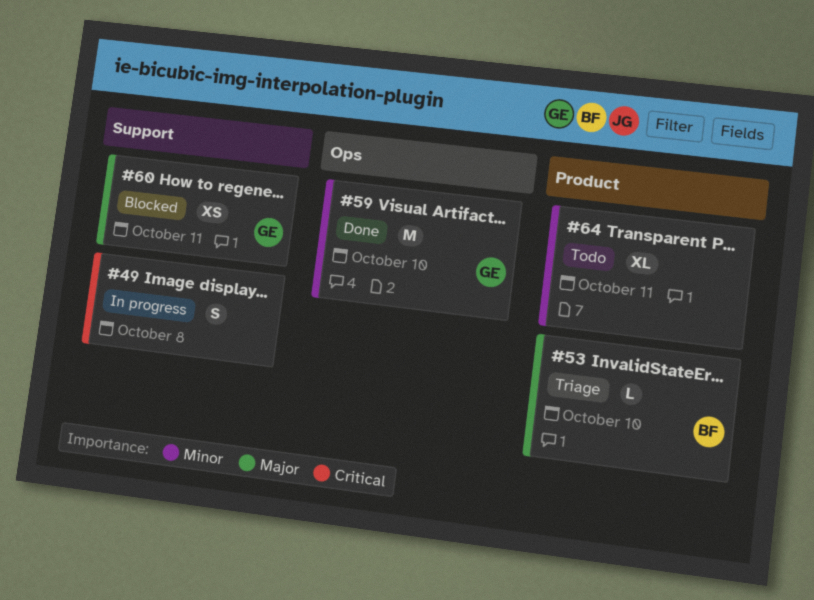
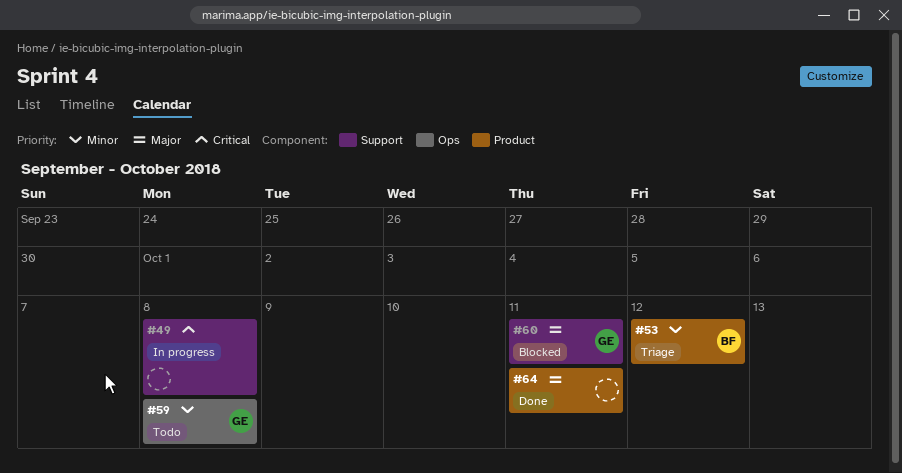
#53, priority: Major -> Minor
#53, due: Oct 10 -> Oct 12
#59, status: Done -> Todo
#59, due: Oct 10 -> Oct 8
#64, status: Todo -> Done
#64, priority: Minor -> Major

